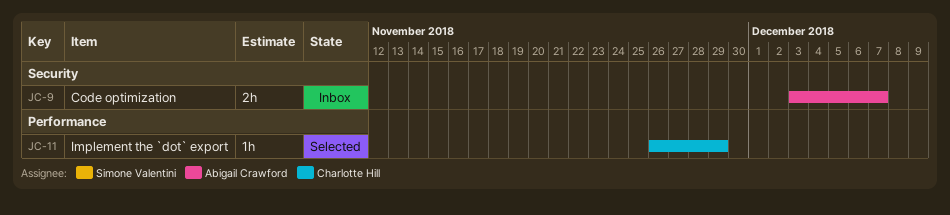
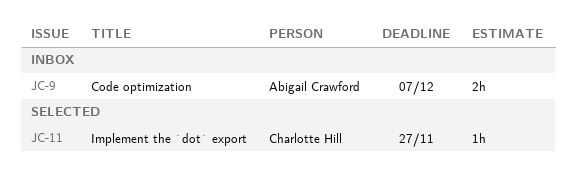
JC-11, due: Nov 29 -> Nov 27

